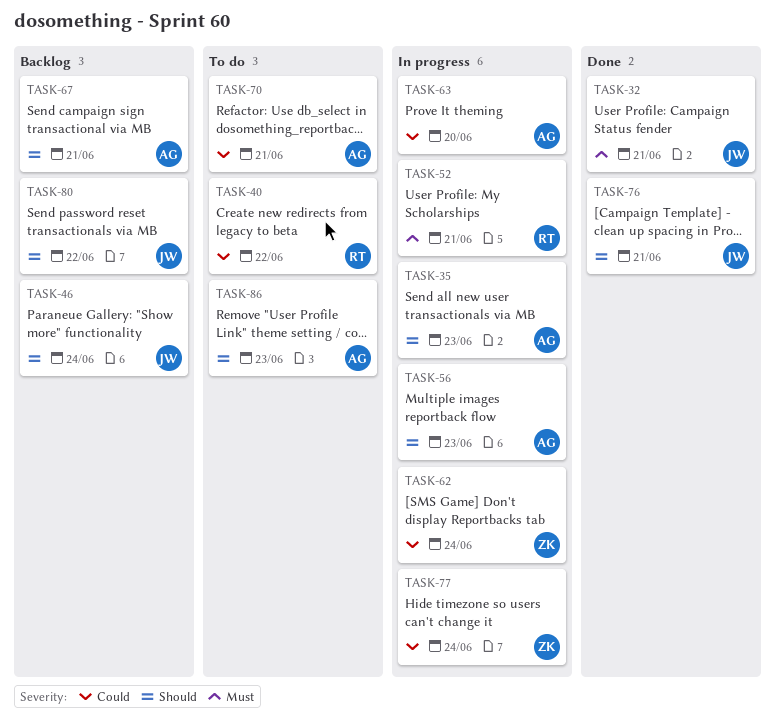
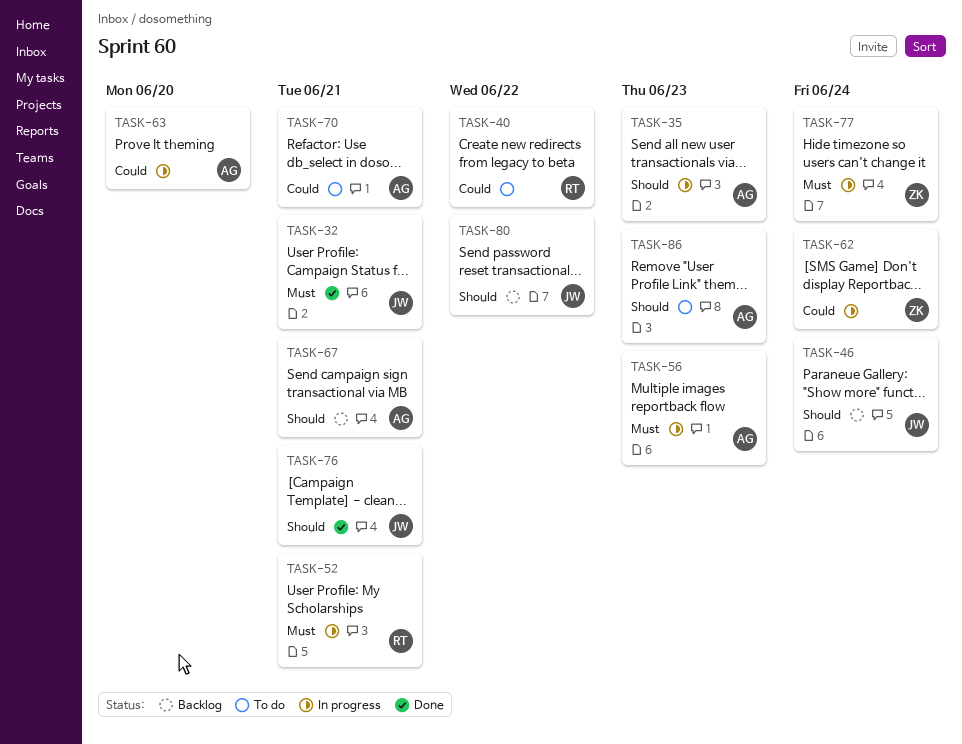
TASK-56, priority: Should -> Must
TASK-77, priority: Could -> Must

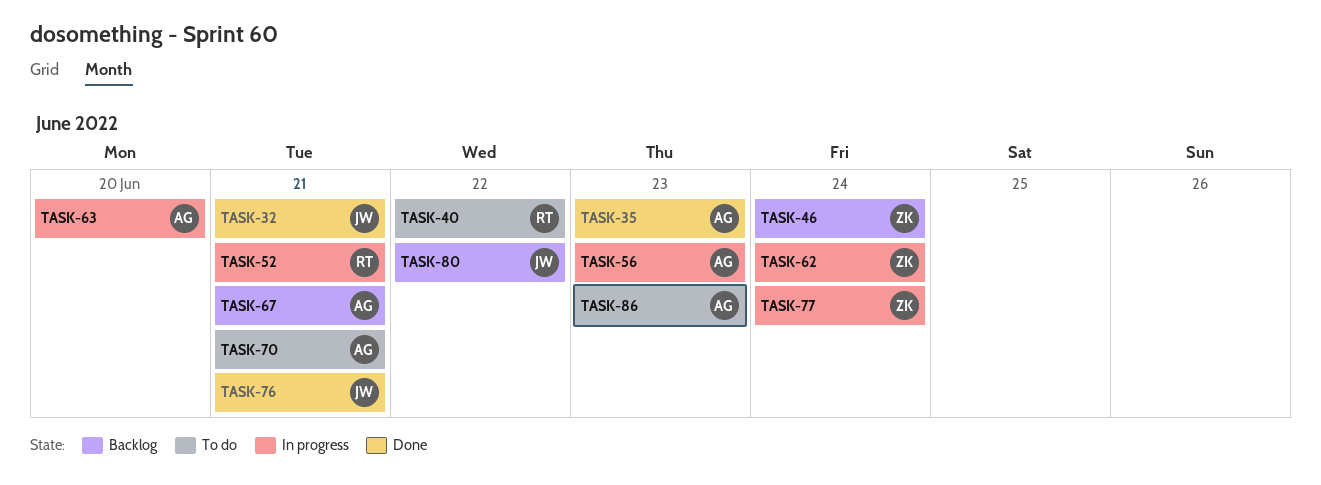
TASK-35, status: In progress -> Done
TASK-46, owner: JW -> ZK

